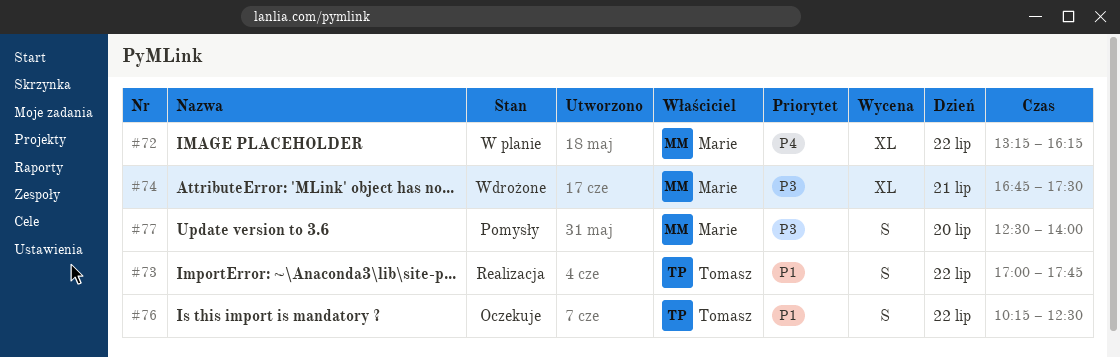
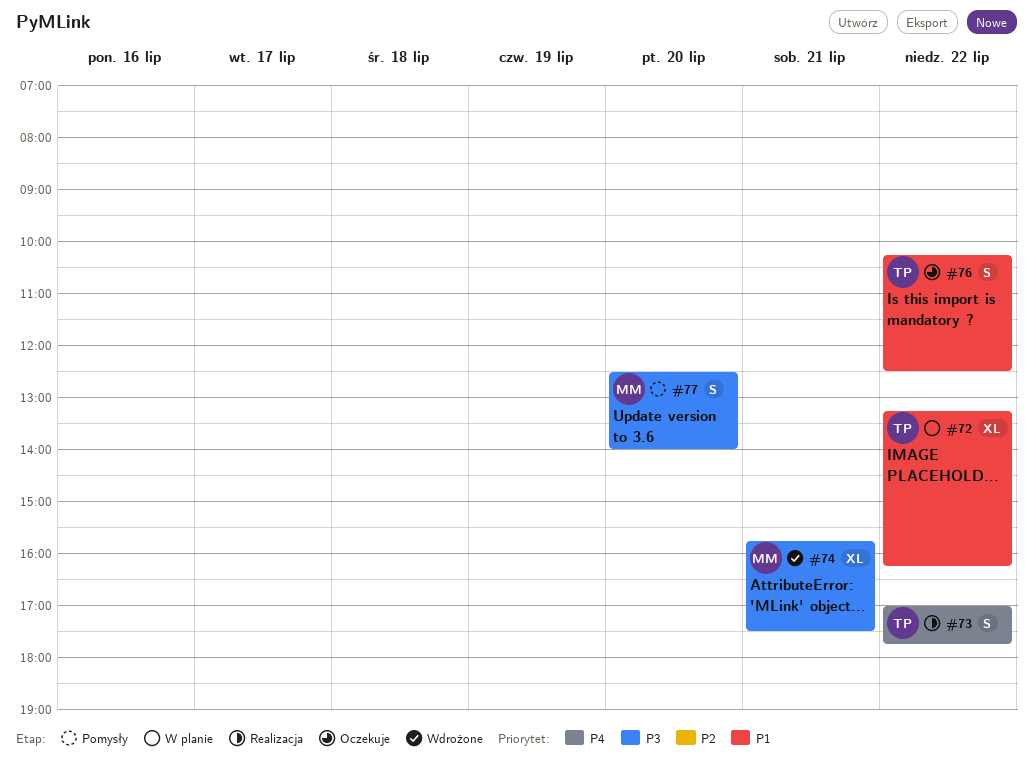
#72, owner: Marie -> Tomasz
#72, priority: P4 -> P1
#73, priority: P1 -> P4
#74, begins: 16:45 -> 15:45

